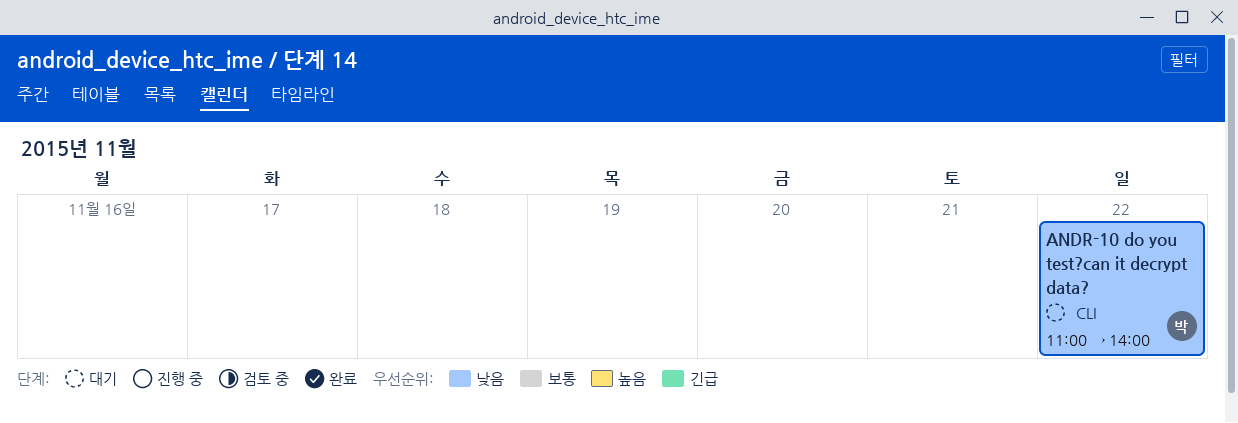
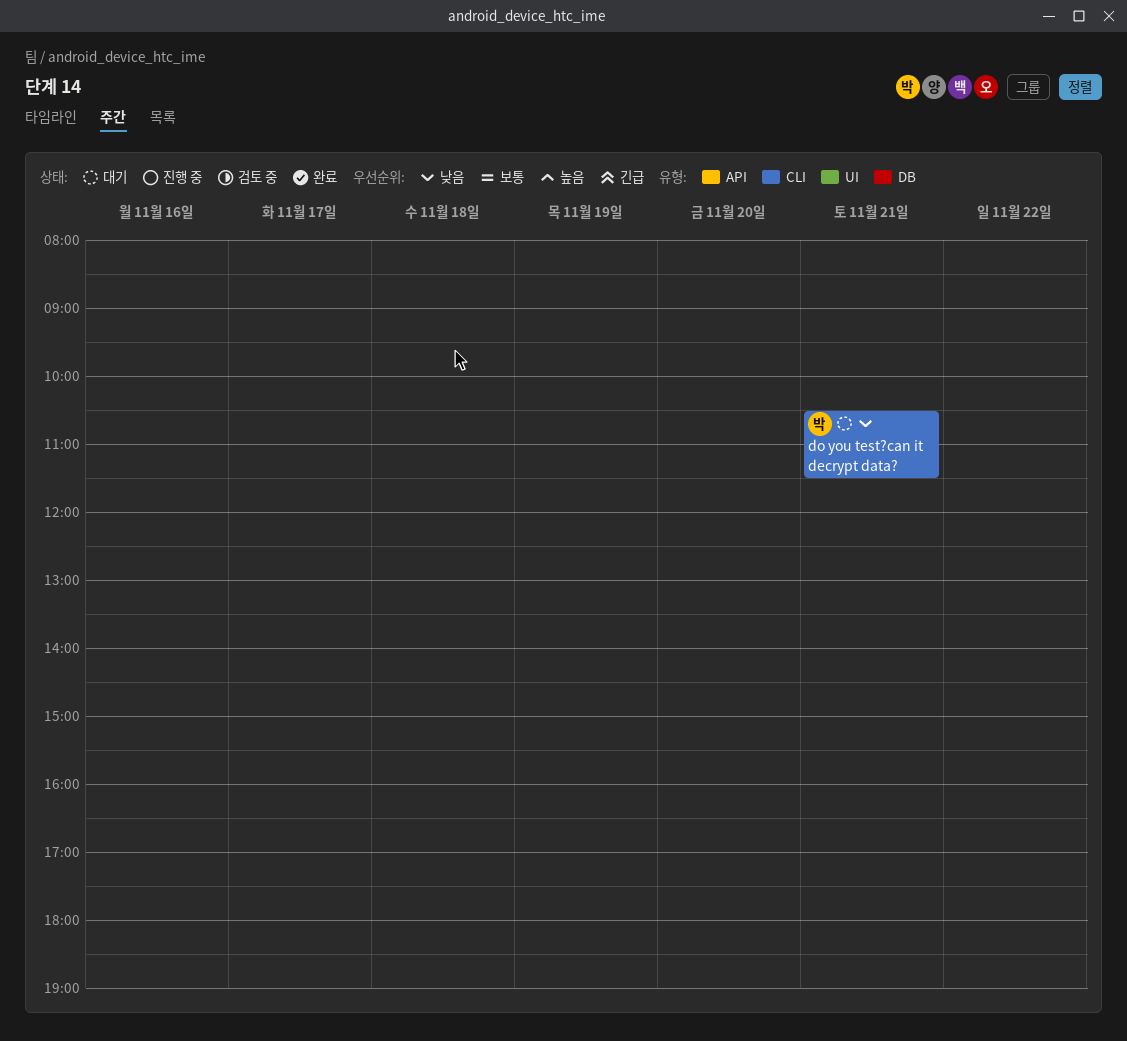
do you test?can it decrypt data?, day: Nov 22 -> Nov 21
do you test?can it decrypt data?, begins: 11:00 -> 10:30
do you test?can it decrypt data?, ends: 14:00 -> 11:30

